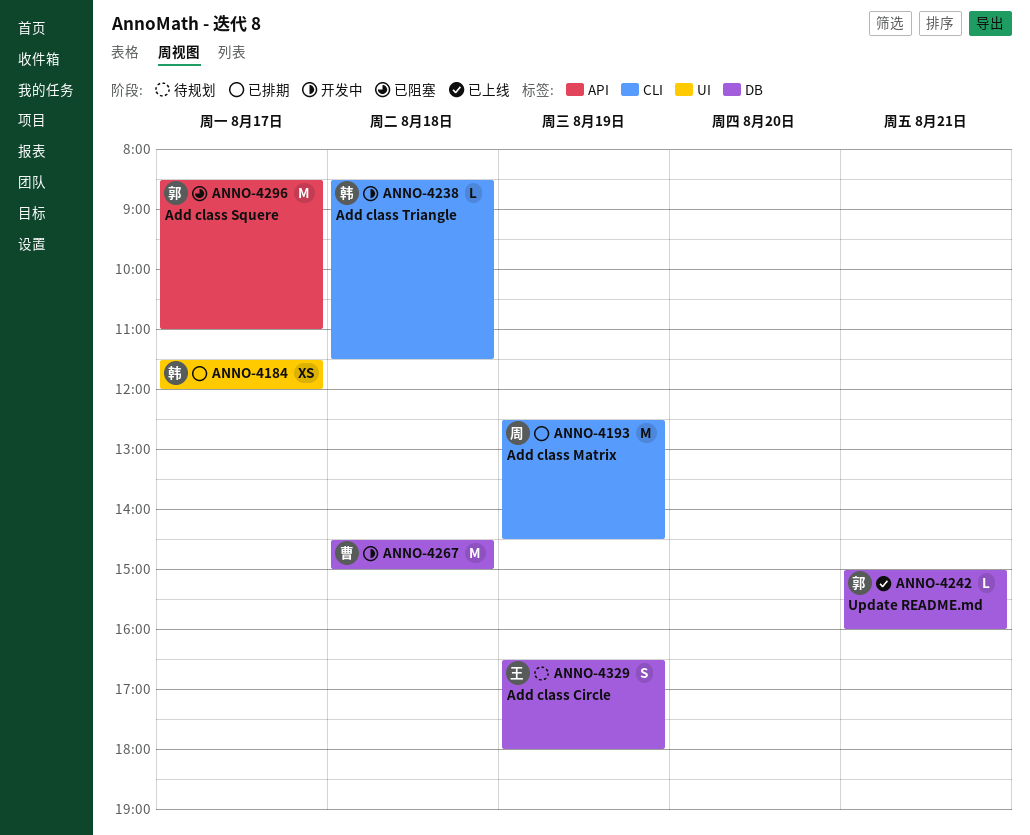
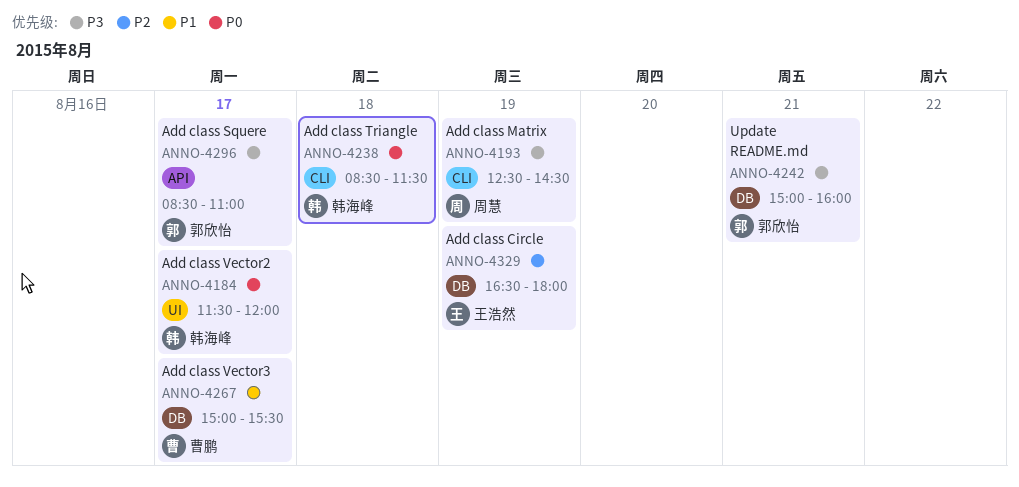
ANNO-4267, day: Aug 18 -> Aug 17
ANNO-4267, begins: 14:30 -> 15:00
ANNO-4267, ends: 15:00 -> 15:30

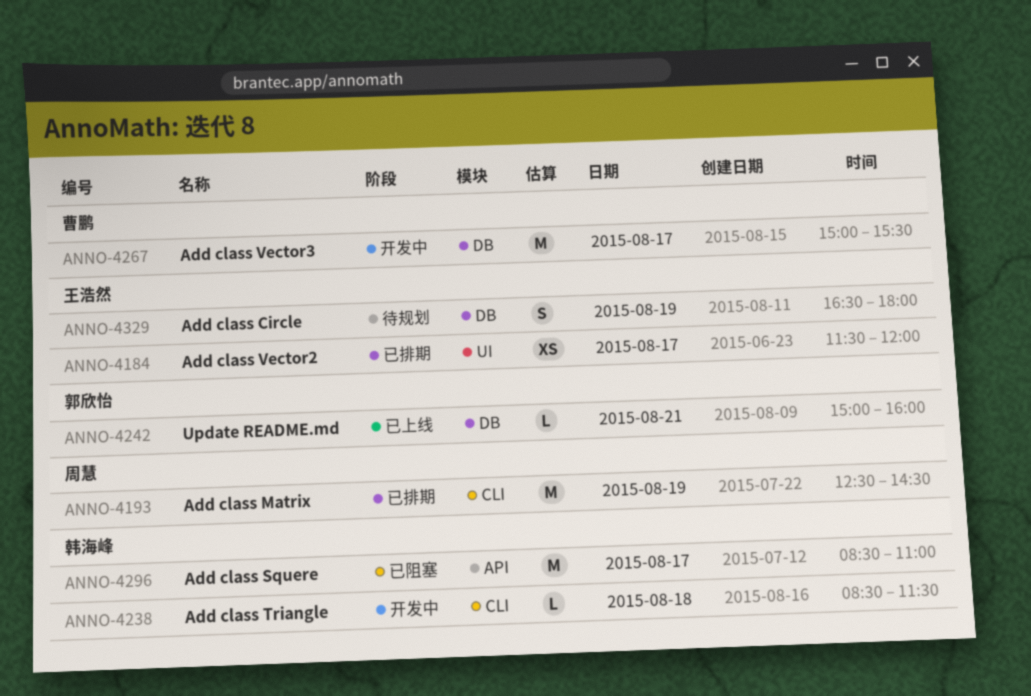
ANNO-4184, owner: 韩海峰 -> 王浩然
ANNO-4296, owner: 郭欣怡 -> 韩海峰

